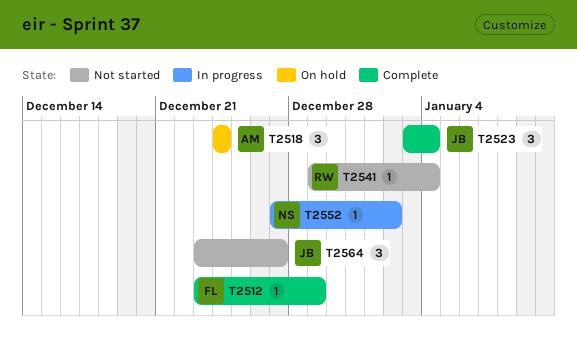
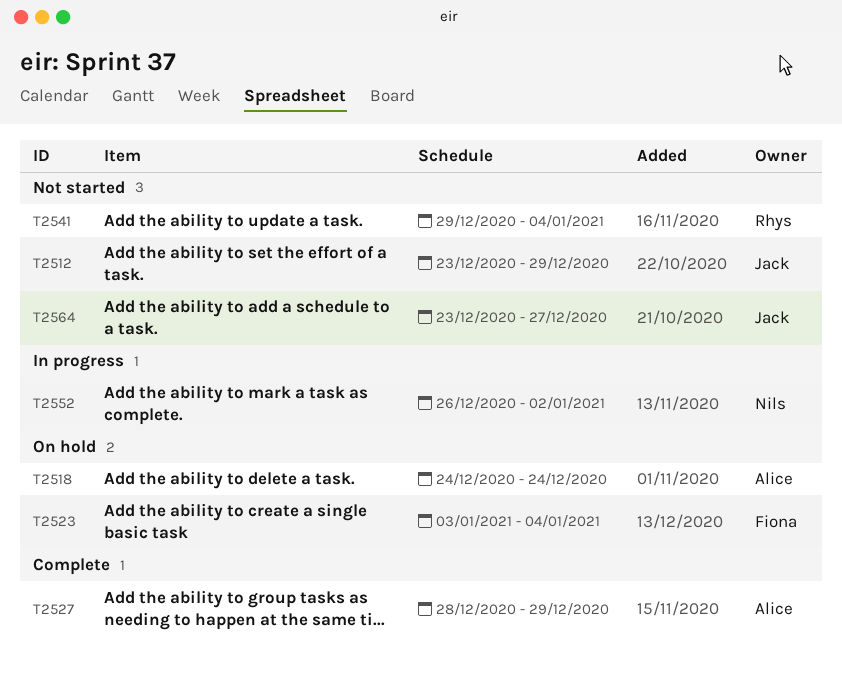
T2512, status: Complete -> Not started
T2512, owner: Fiona -> Jack
T2523, status: Complete -> On hold
T2523, owner: Jack -> Fiona
T2527: none -> present
T2552, start: Dec 27 -> Dec 26

